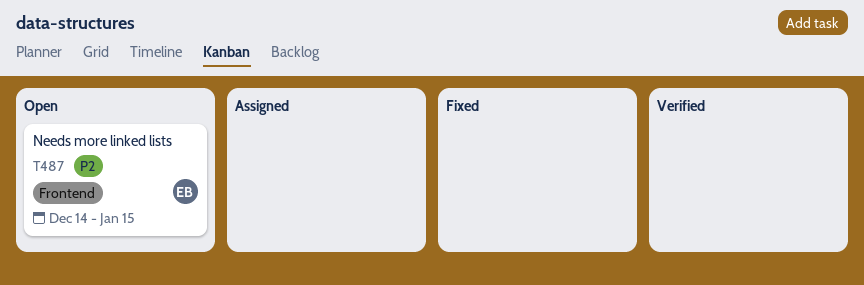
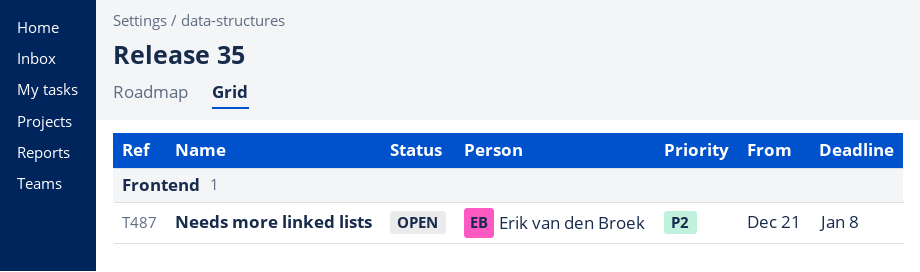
T487, start: Dec 14 -> Dec 21
T487, due: Jan 15 -> Jan 8

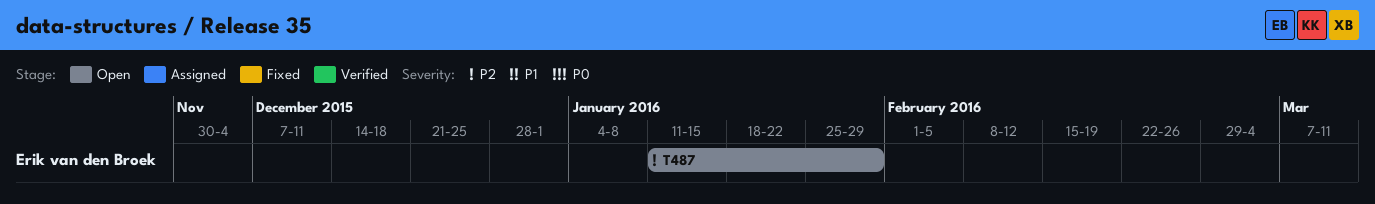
T487, start: Dec 21 -> Jan 11
T487, due: Jan 8 -> Jan 29

